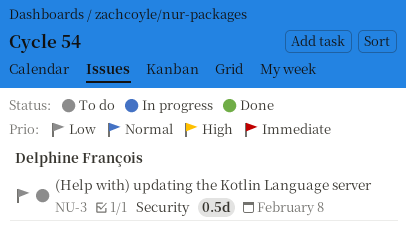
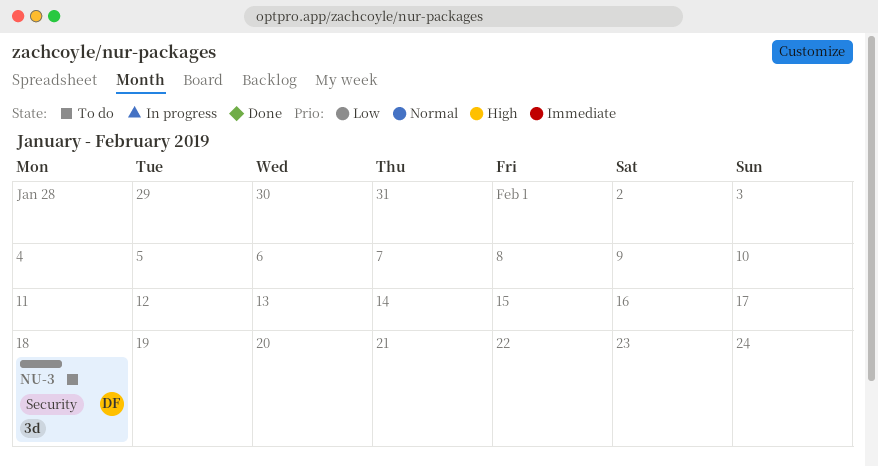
NU-3, estimate: 0.5d -> 3d
NU-3, due: Feb 8 -> Feb 18

